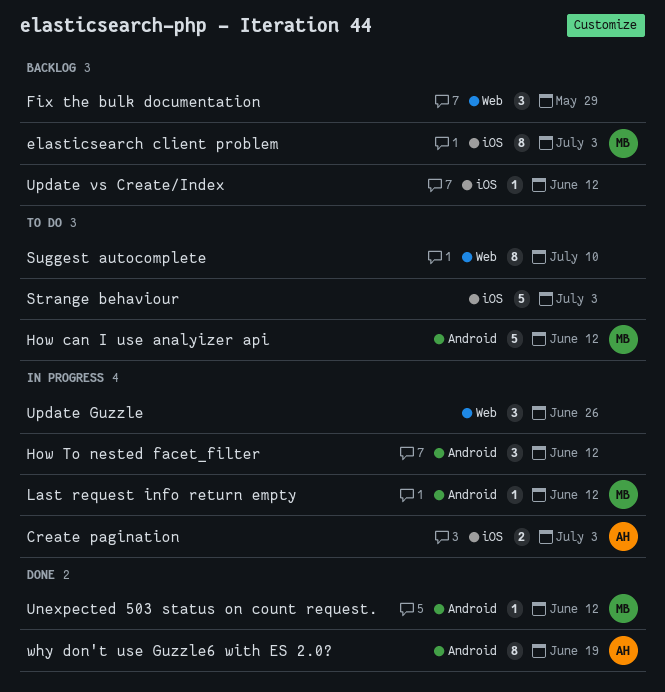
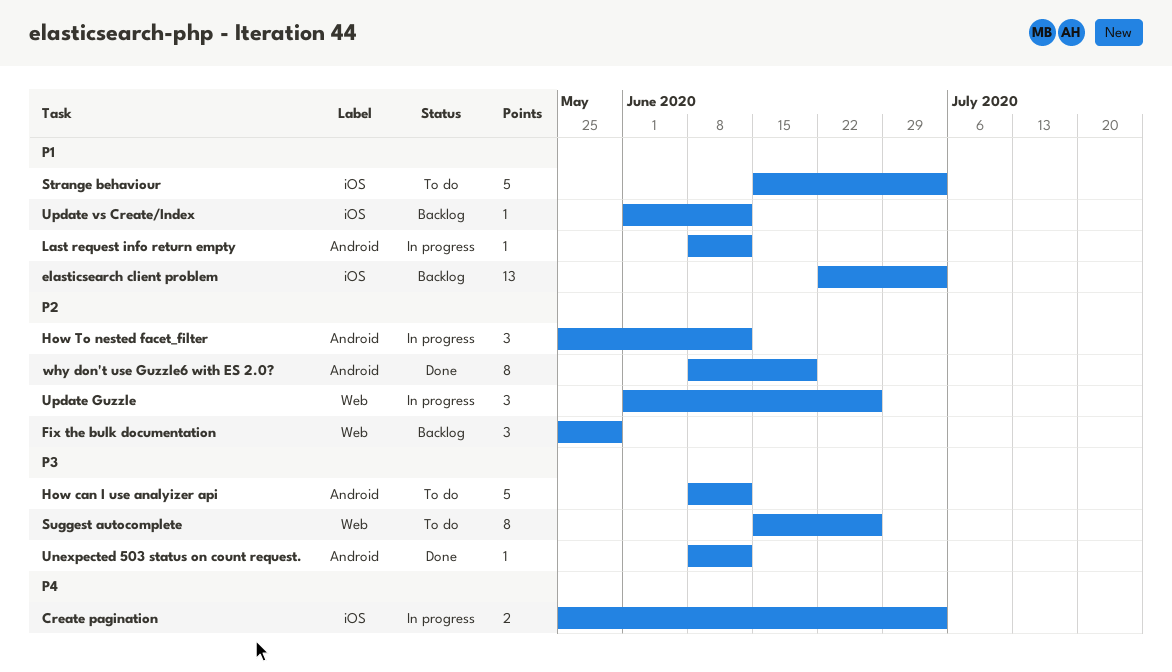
elasticsearch client problem, estimate: 8 -> 13
Suggest autocomplete, due: Jul 10 -> Jun 26

